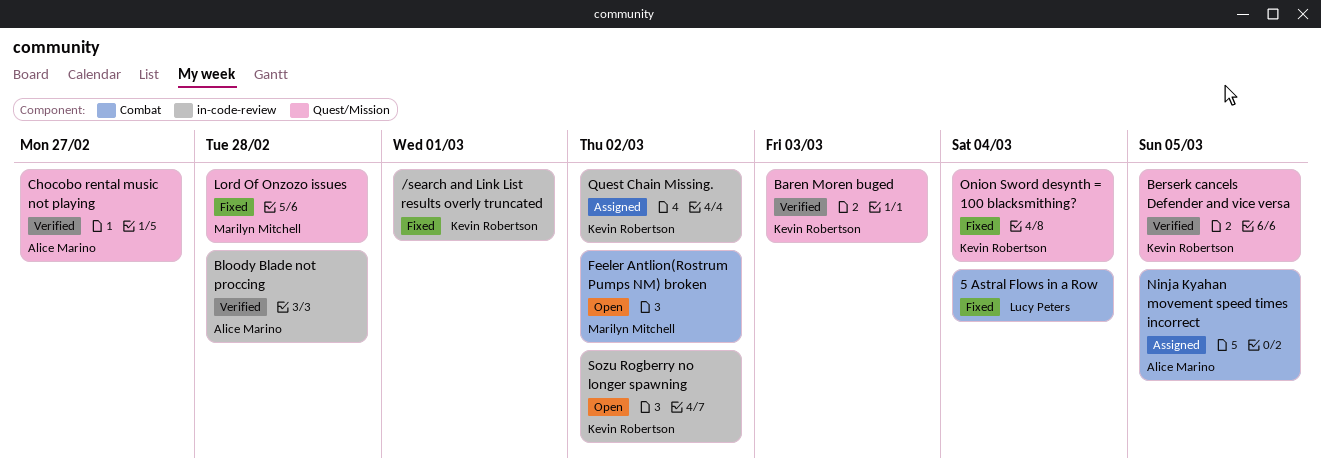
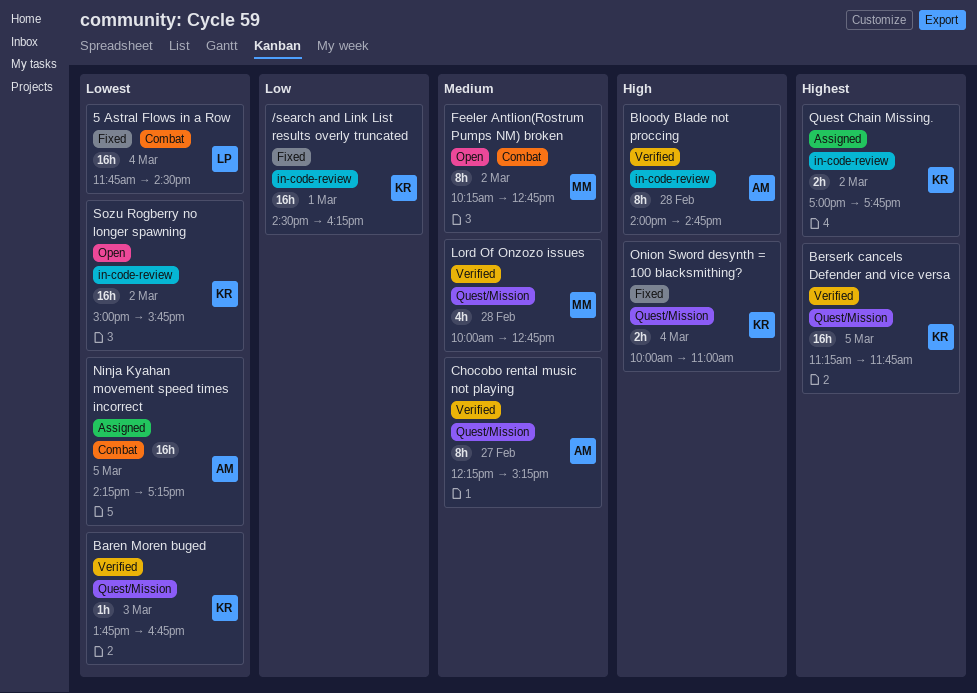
Lord Of Onzozo issues, status: Fixed -> Verified

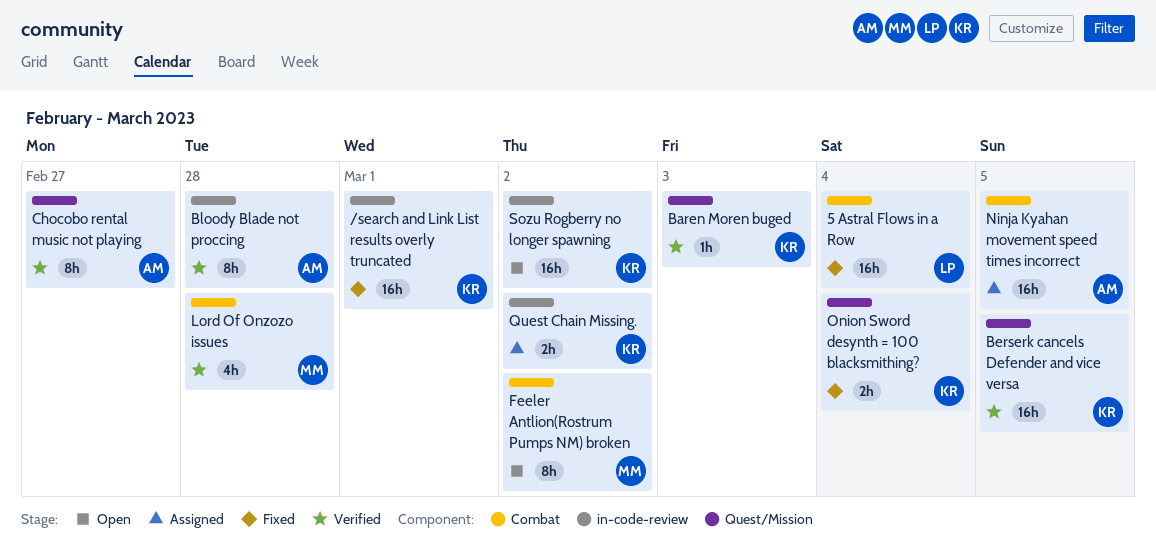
Lord Of Onzozo issues, label: Quest/Mission -> Combat

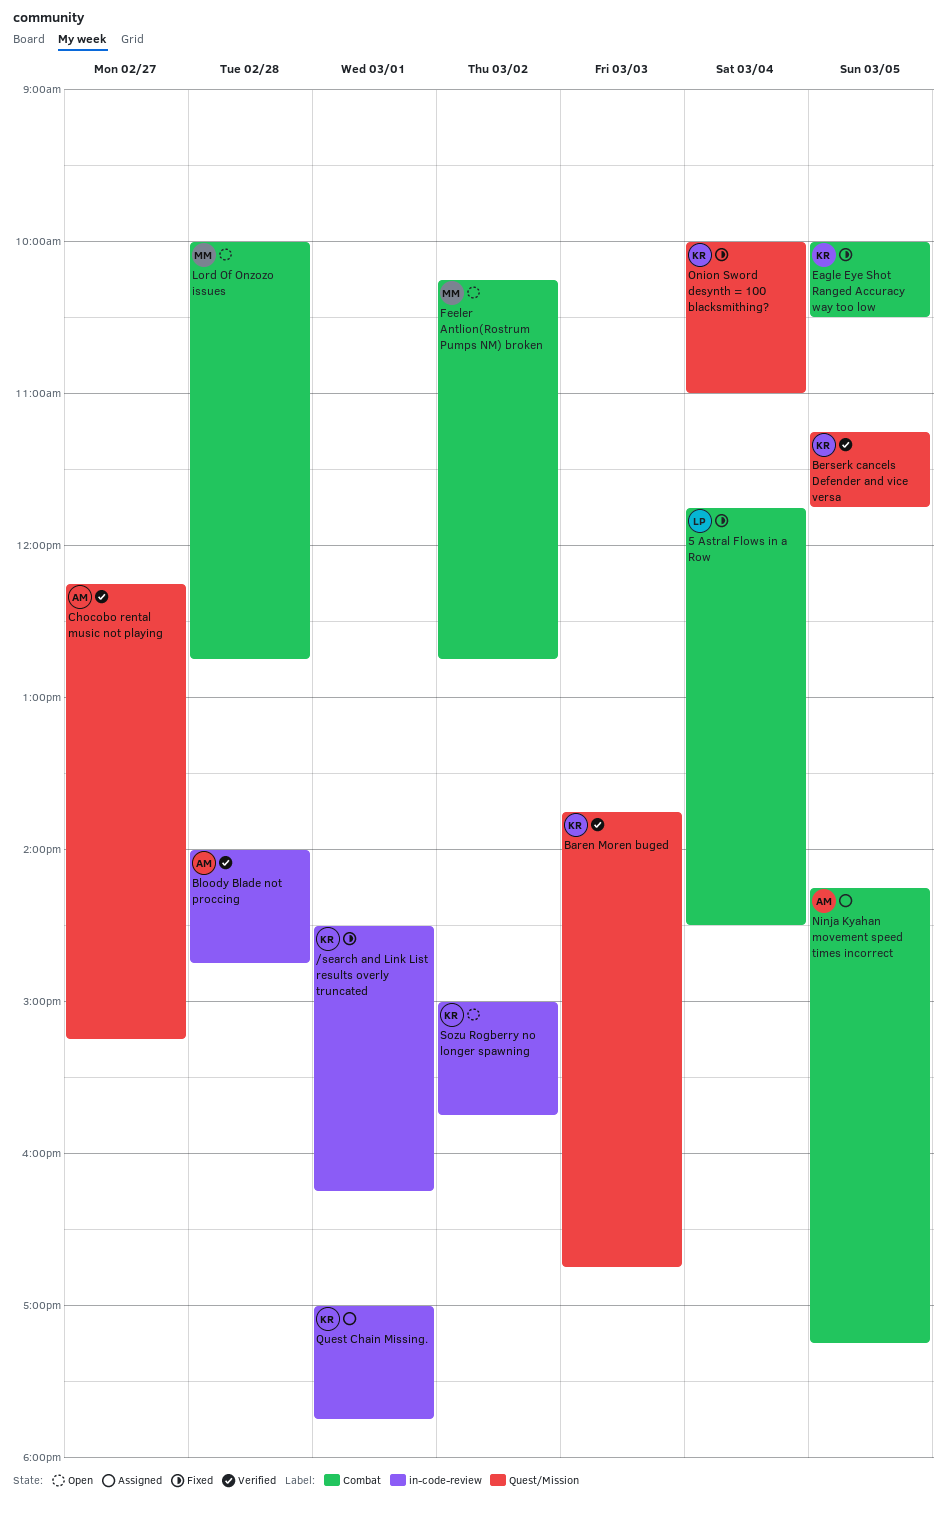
Eagle Eye Shot Ranged Accuracy way too low: none -> present
Lord Of Onzozo issues, status: Verified -> Open
Quest Chain Missing., day: Mar 2 -> Mar 1

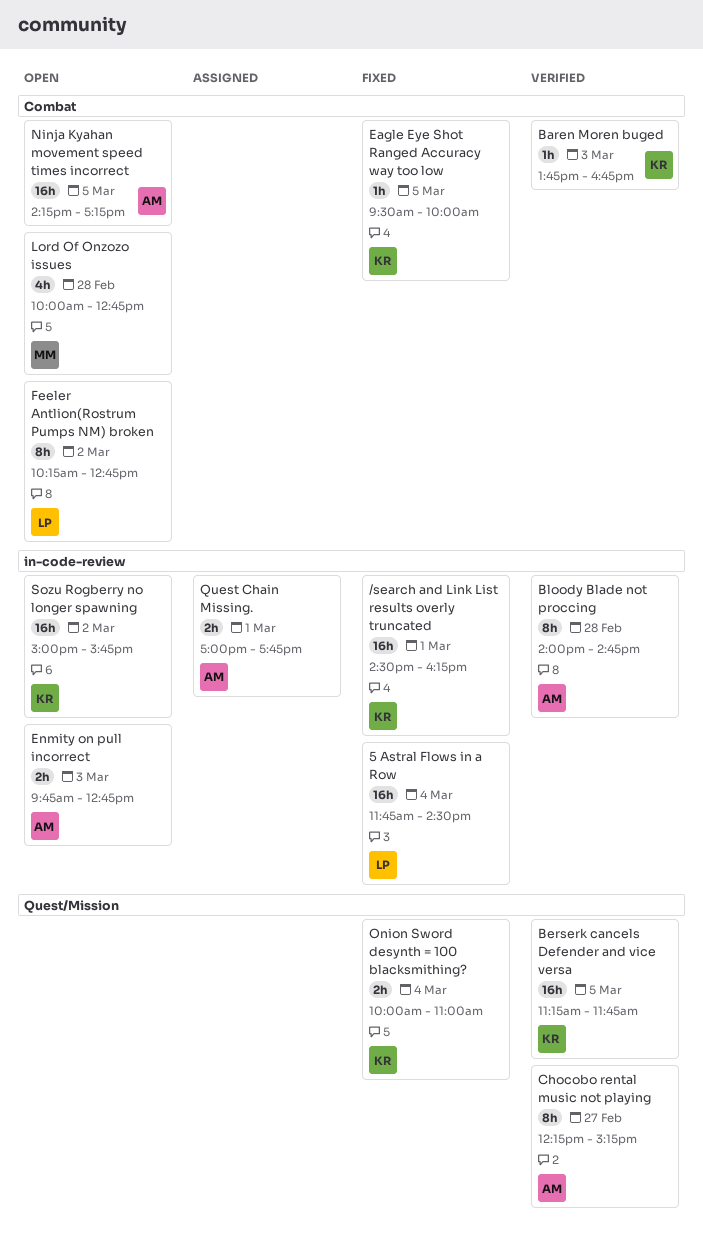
5 Astral Flows in a Row, label: Combat -> in-code-review
Baren Moren buged, label: Quest/Mission -> Combat
Eagle Eye Shot Ranged Accuracy way too low, begins: 10:00 -> 09:30
Eagle Eye Shot Ranged Accuracy way too low, ends: 10:30 -> 10:00
Enmity on pull incorrect: none -> present
Feeler Antlion(Rostrum Pumps NM) broken, owner: MM -> LP
Ninja Kyahan movement speed times incorrect, status: Assigned -> Open
Quest Chain Missing., owner: KR -> AM

